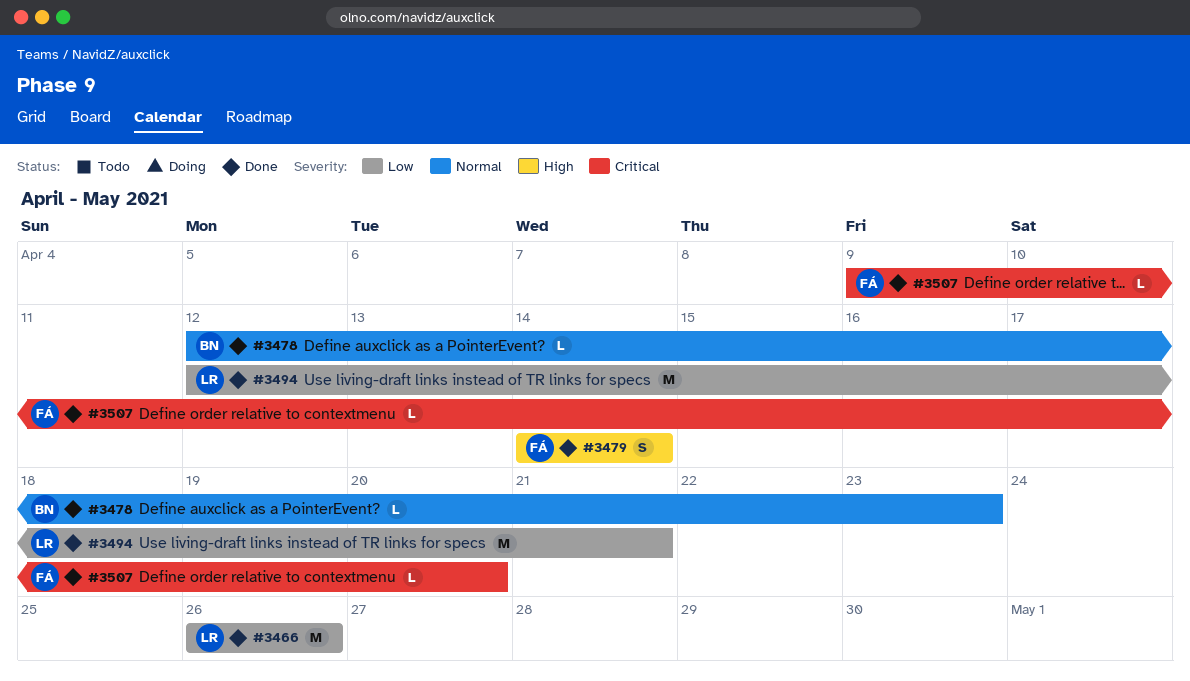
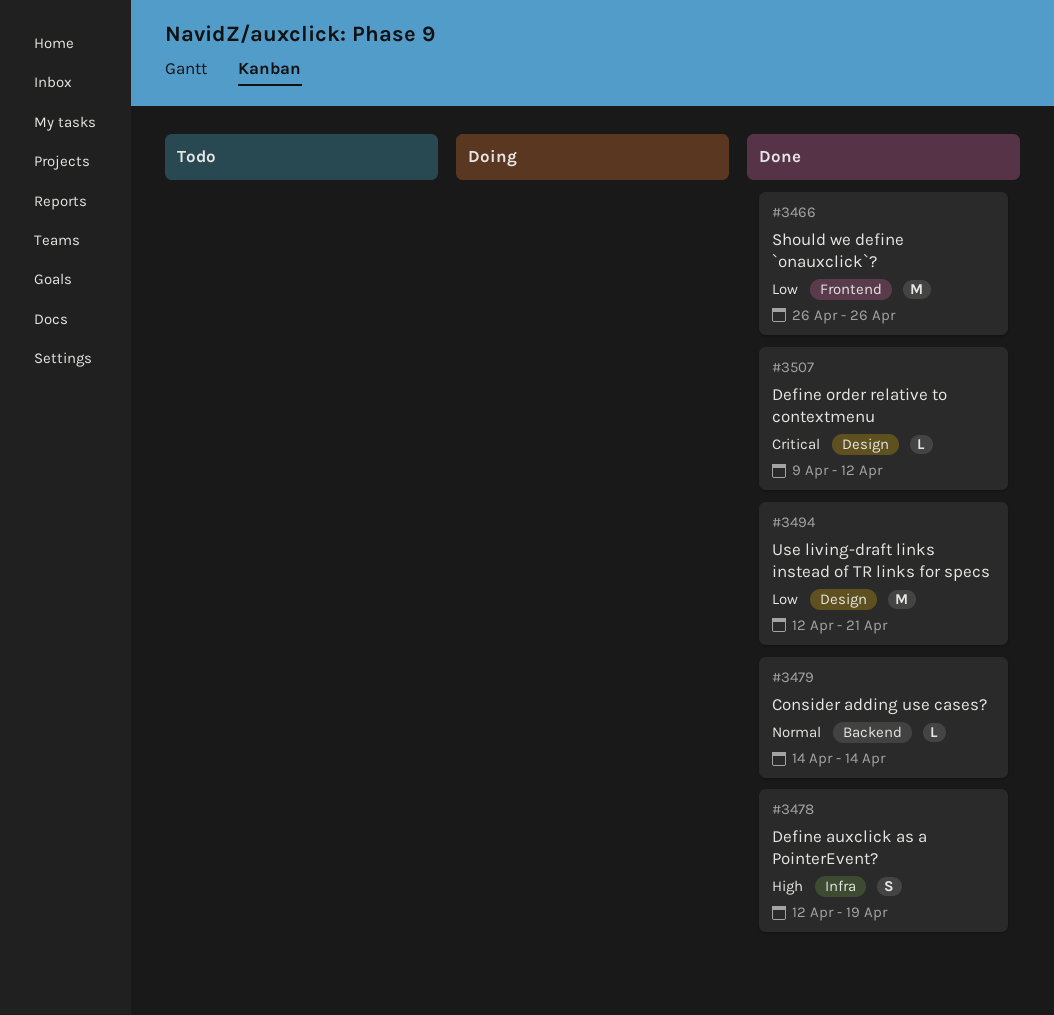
#3478, priority: Normal -> High
#3478, estimate: L -> S
#3478, due: Apr 23 -> Apr 19
#3479, priority: High -> Normal
#3479, estimate: S -> L
#3507, due: Apr 20 -> Apr 12

